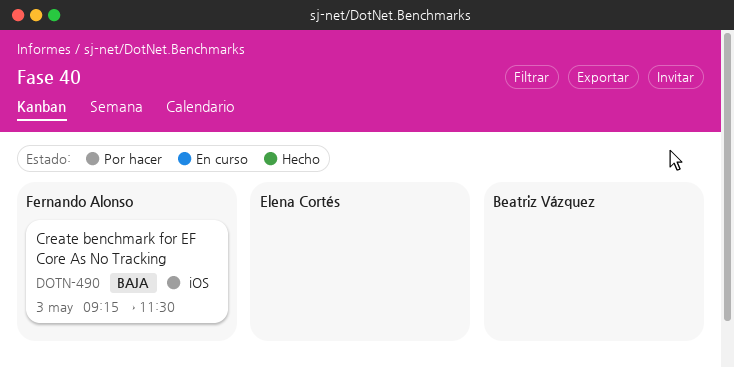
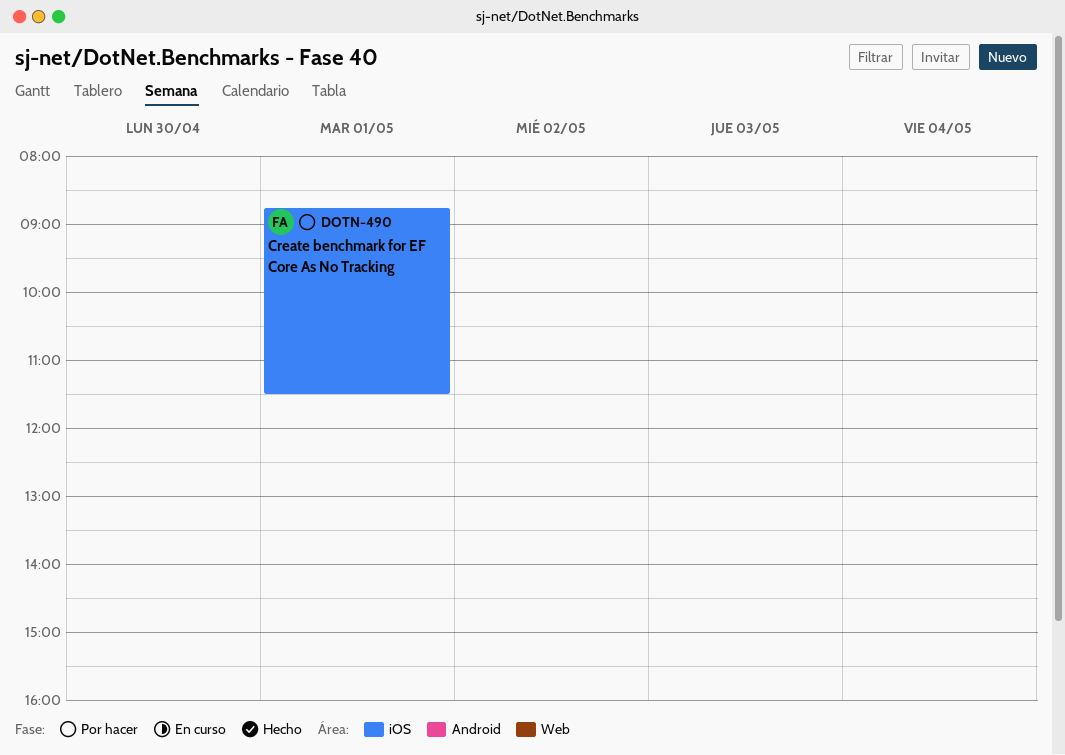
DOTN-490, day: May 3 -> May 1
DOTN-490, begins: 09:15 -> 08:45

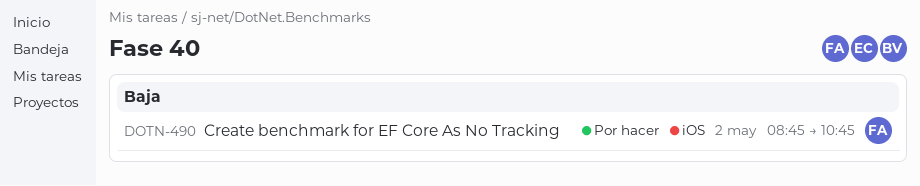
DOTN-490, day: May 1 -> May 2
DOTN-490, ends: 11:30 -> 10:45

